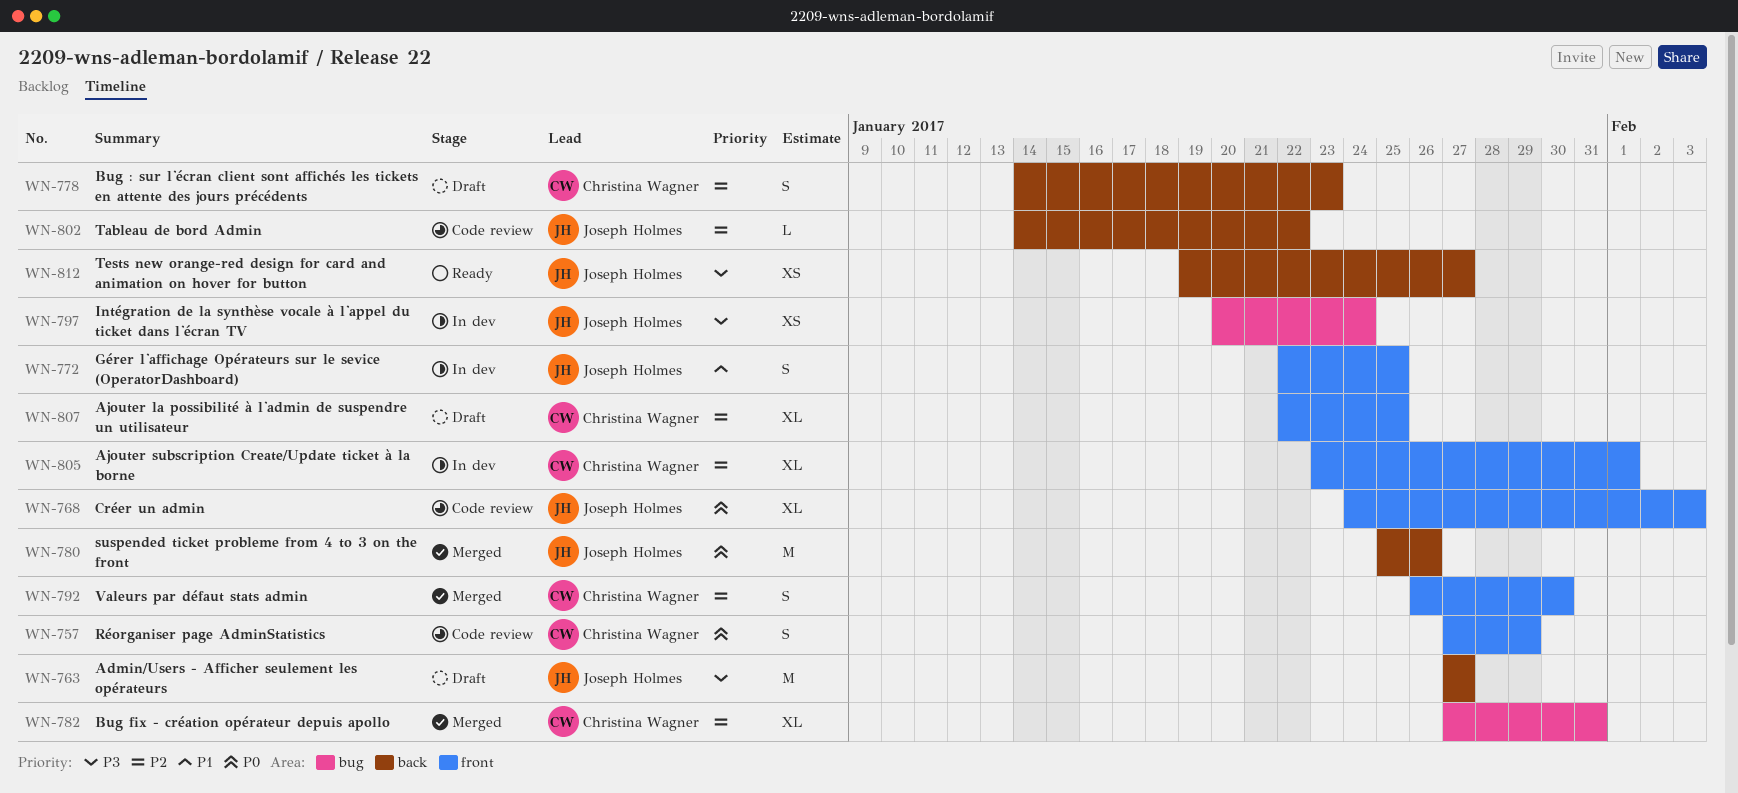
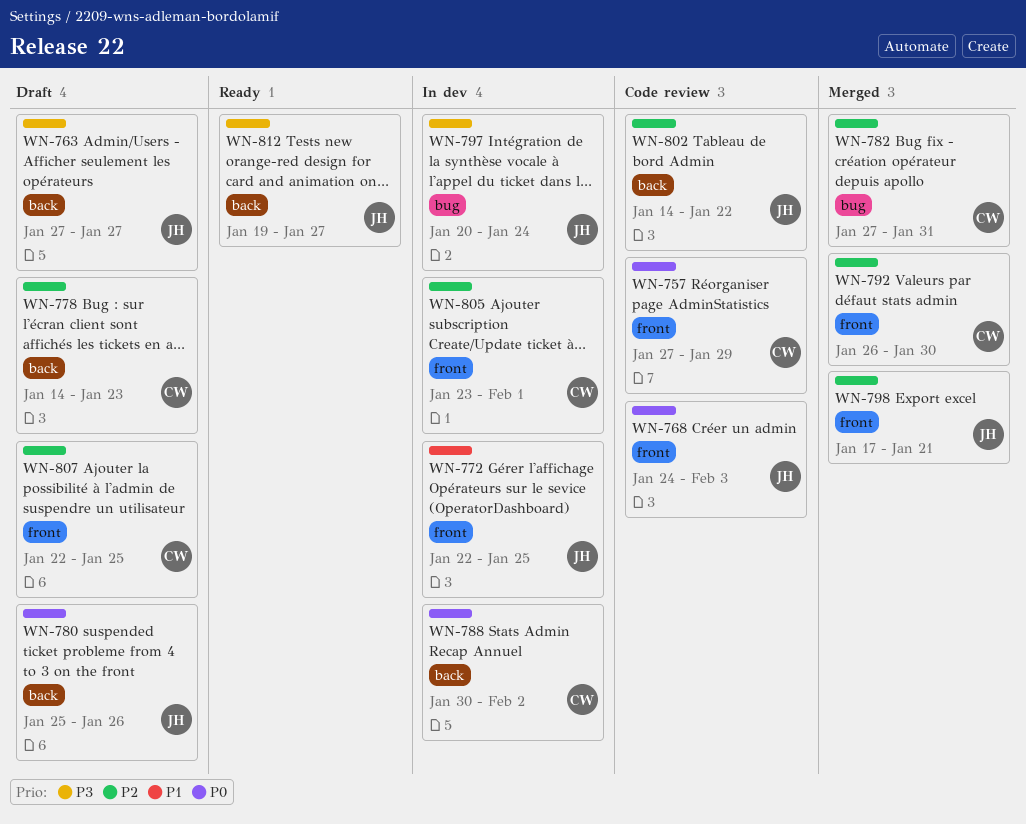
WN-780, status: Merged -> Draft
WN-788: none -> present
WN-798: none -> present

